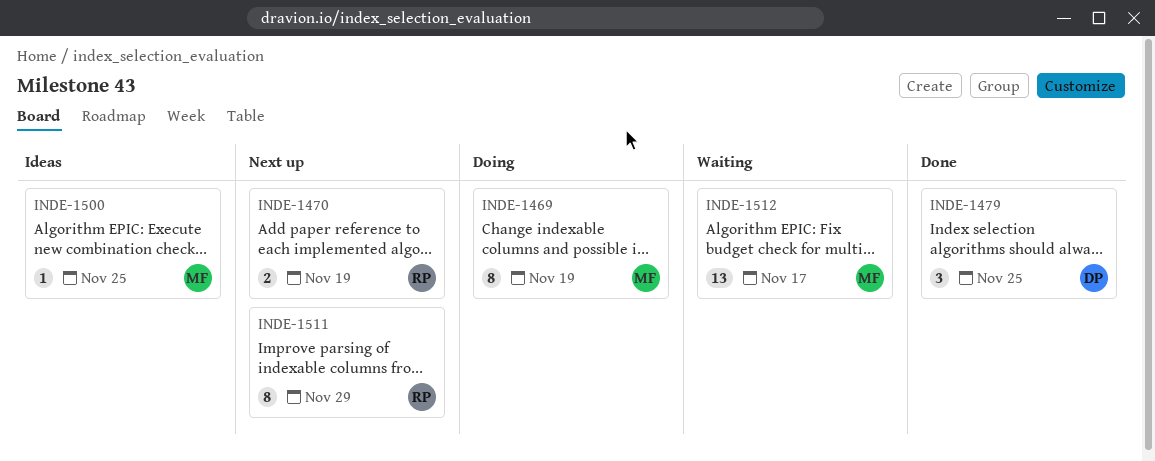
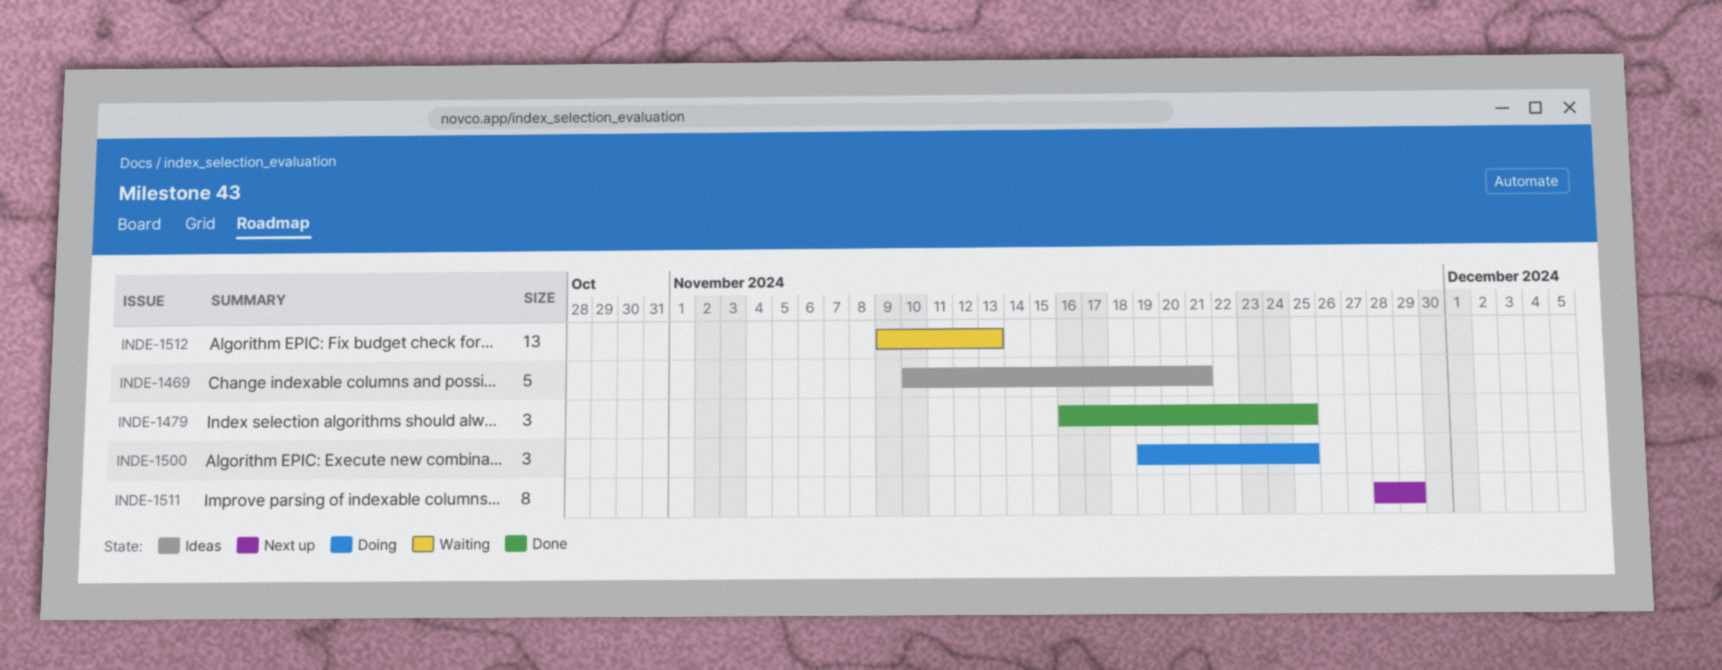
INDE-1469, status: Doing -> Ideas
INDE-1469, estimate: 8 -> 5
INDE-1469, due: Nov 19 -> Nov 21
INDE-1470: present -> none
INDE-1500, status: Ideas -> Doing
INDE-1500, estimate: 1 -> 3
INDE-1512, due: Nov 17 -> Nov 13

